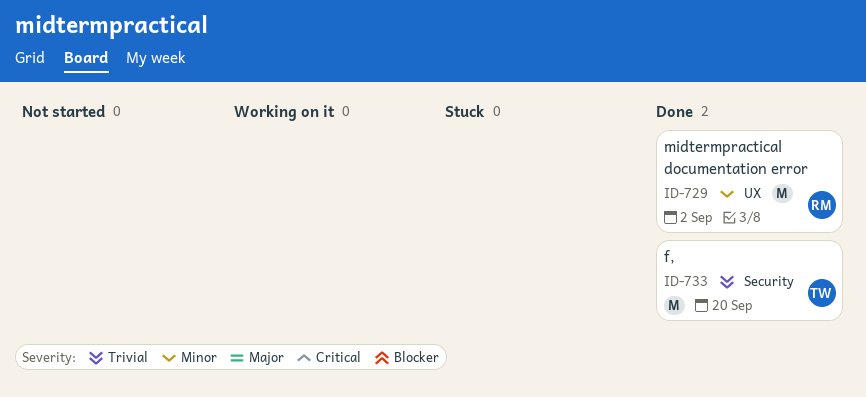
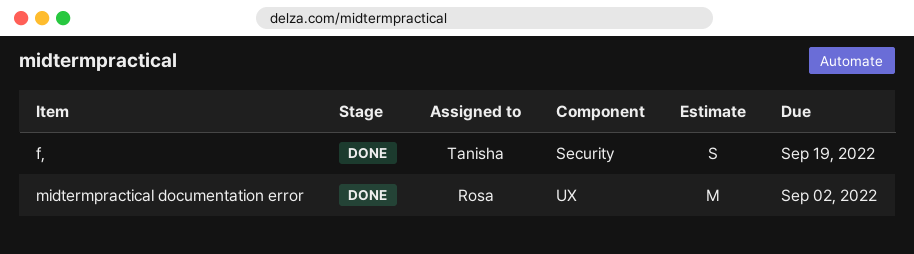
f,, estimate: M -> S
f,, due: Sep 20 -> Sep 19

